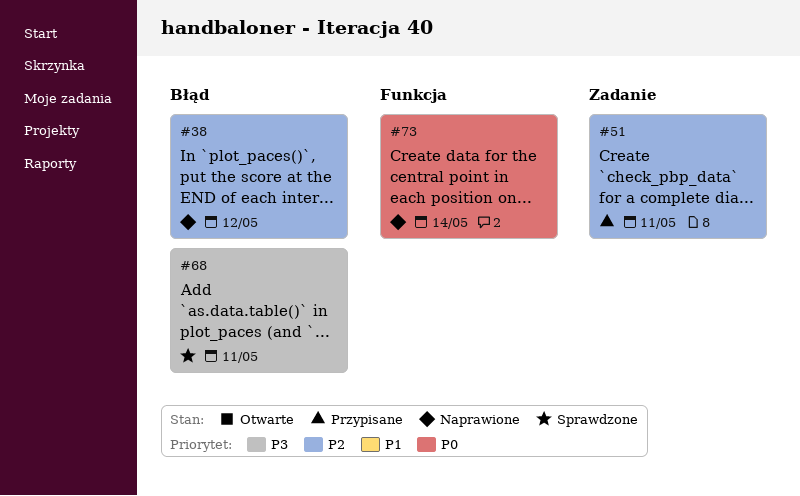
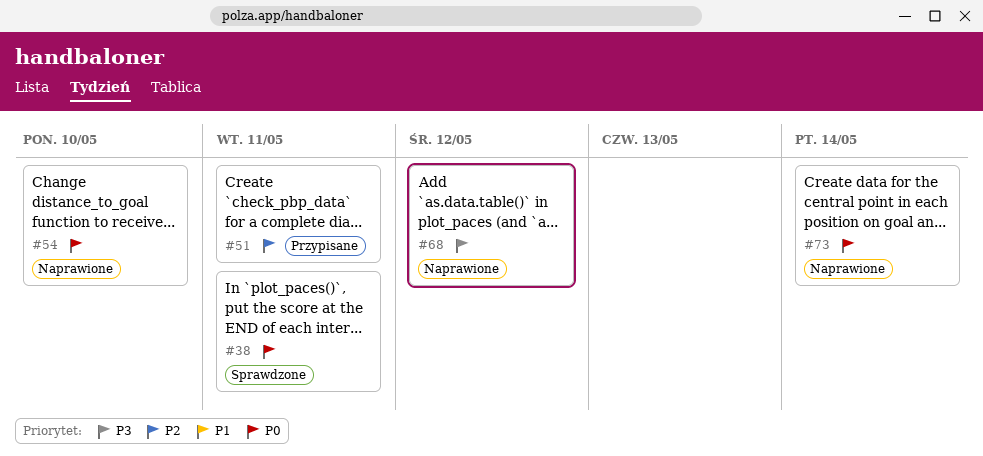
#38, status: Naprawione -> Sprawdzone
#38, priority: P2 -> P0
#38, due: May 12 -> May 11
#54: none -> present
#68, status: Sprawdzone -> Naprawione
#68, due: May 11 -> May 12

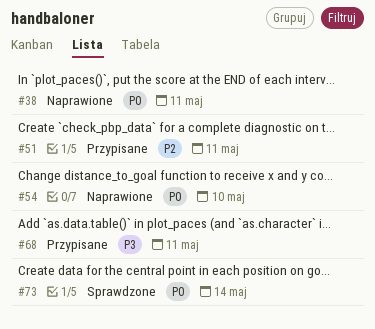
#38, status: Sprawdzone -> Naprawione
#68, status: Naprawione -> Przypisane
#68, due: May 12 -> May 11
#73, status: Naprawione -> Sprawdzone

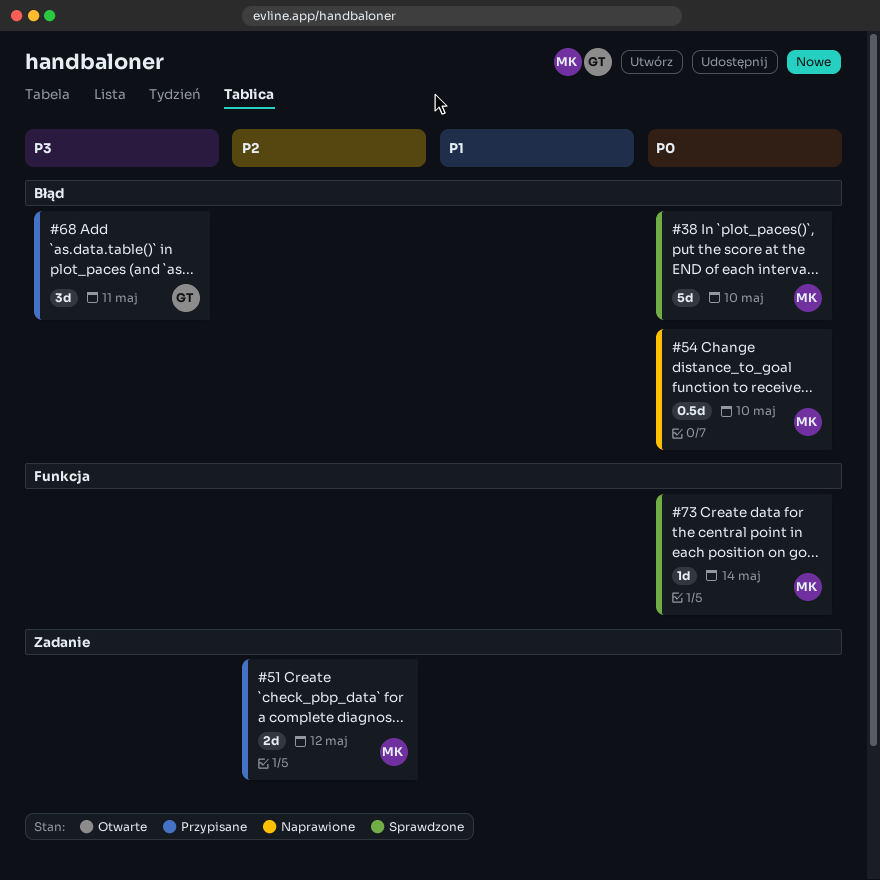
#38, status: Naprawione -> Sprawdzone
#38, due: May 11 -> May 10
#51, due: May 11 -> May 12

